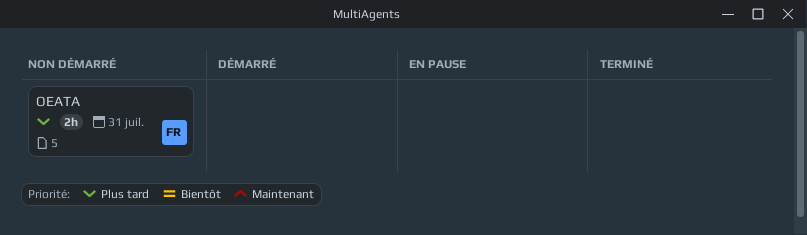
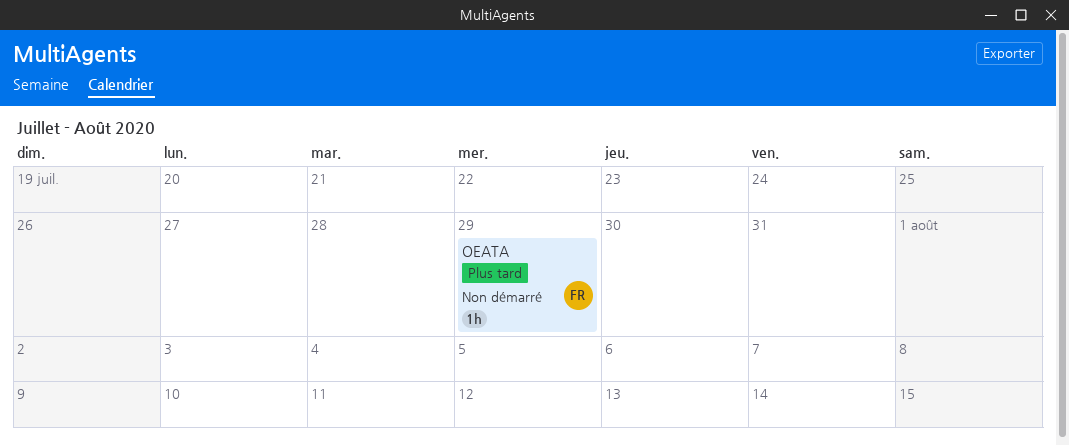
OEATA, estimate: 2h -> 1h
OEATA, due: Jul 31 -> Jul 29

